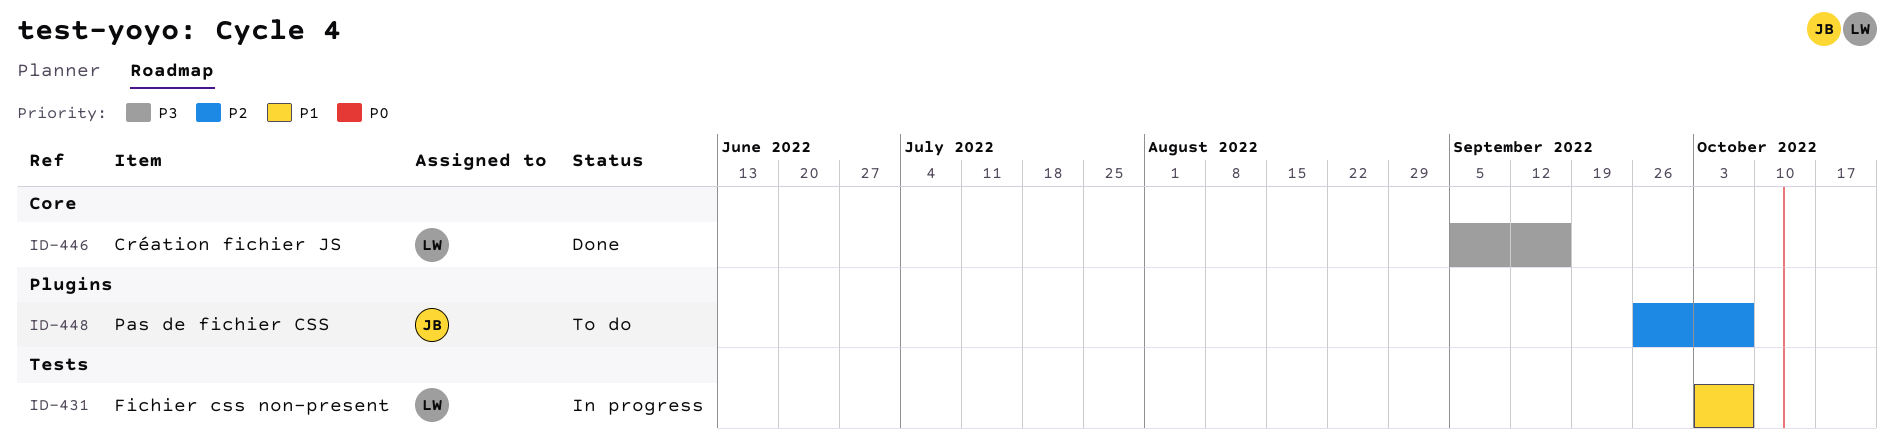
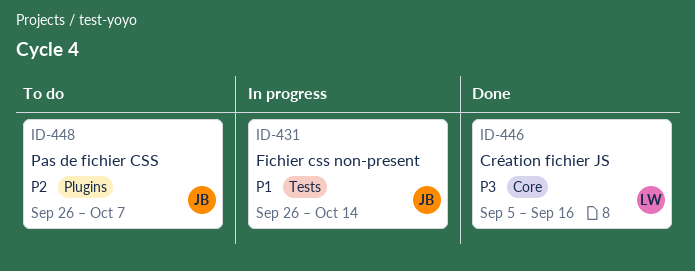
ID-431, owner: LW -> JB
ID-431, start: Oct 3 -> Sep 26
ID-431, due: Oct 7 -> Oct 14

